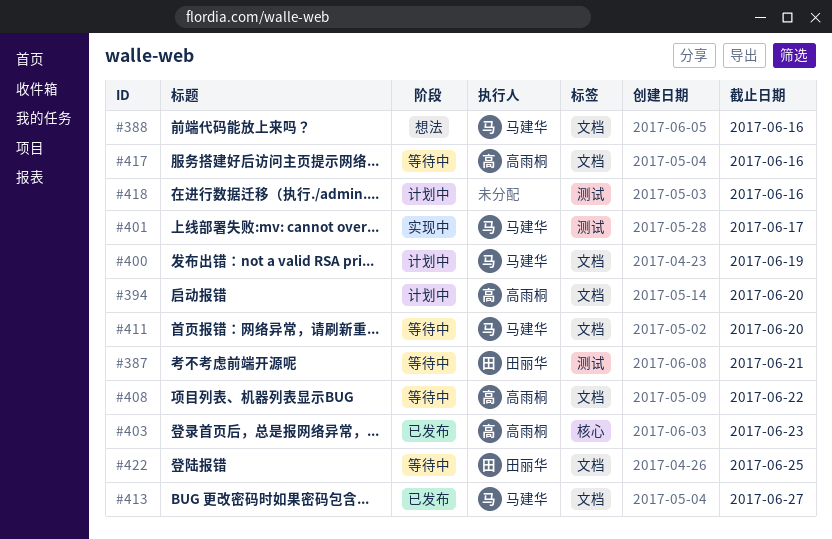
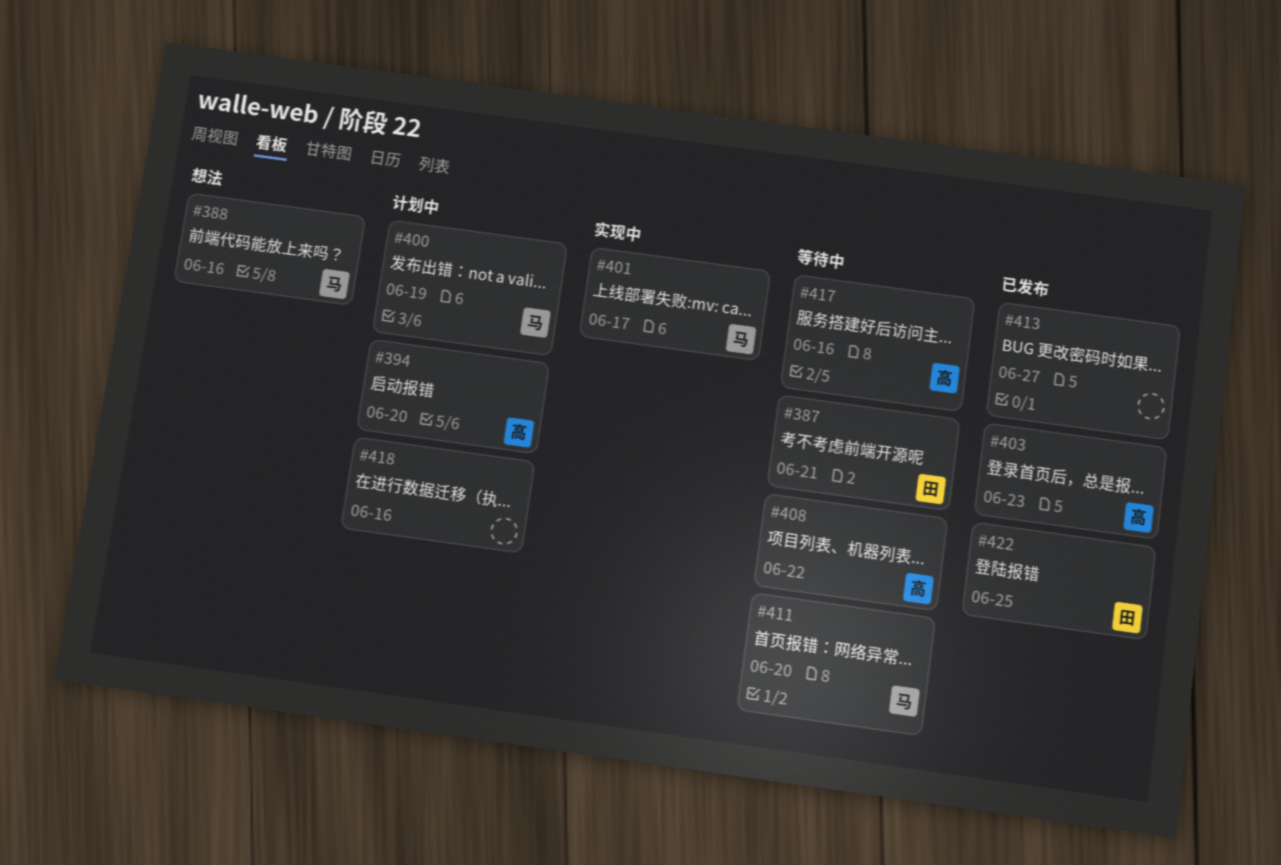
#413, owner: 马建华 -> none
#422, status: 等待中 -> 已发布

